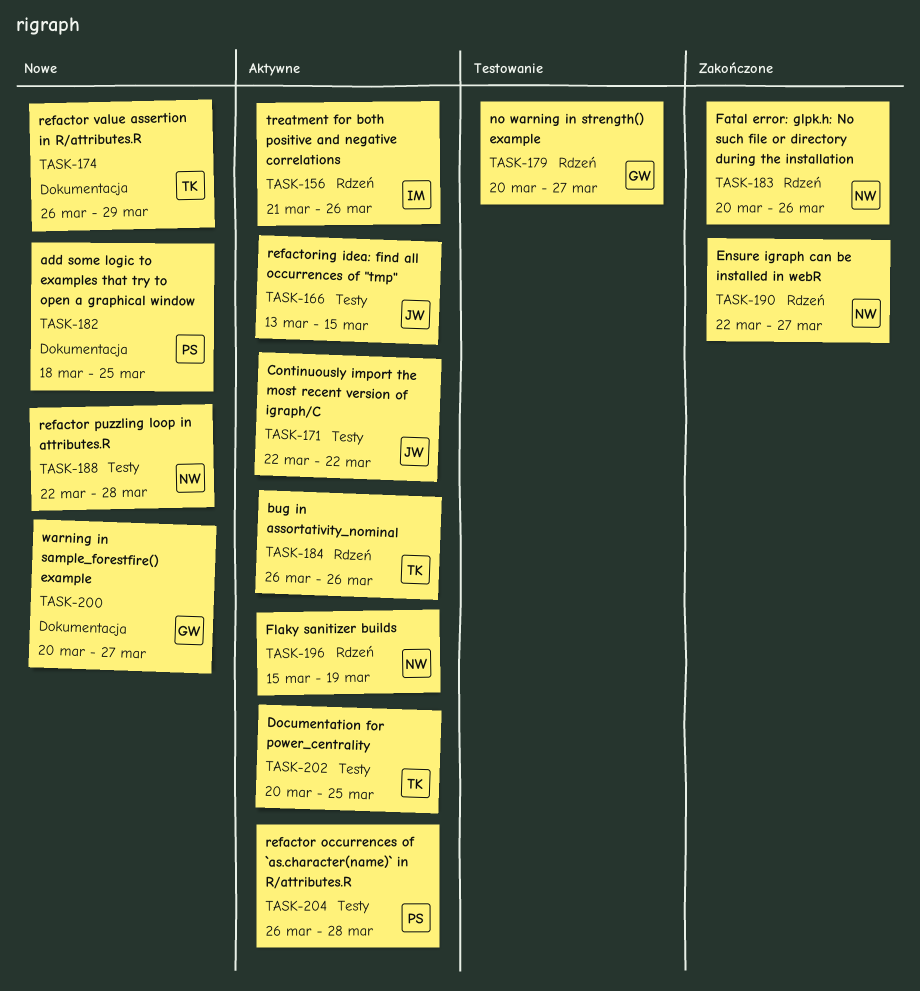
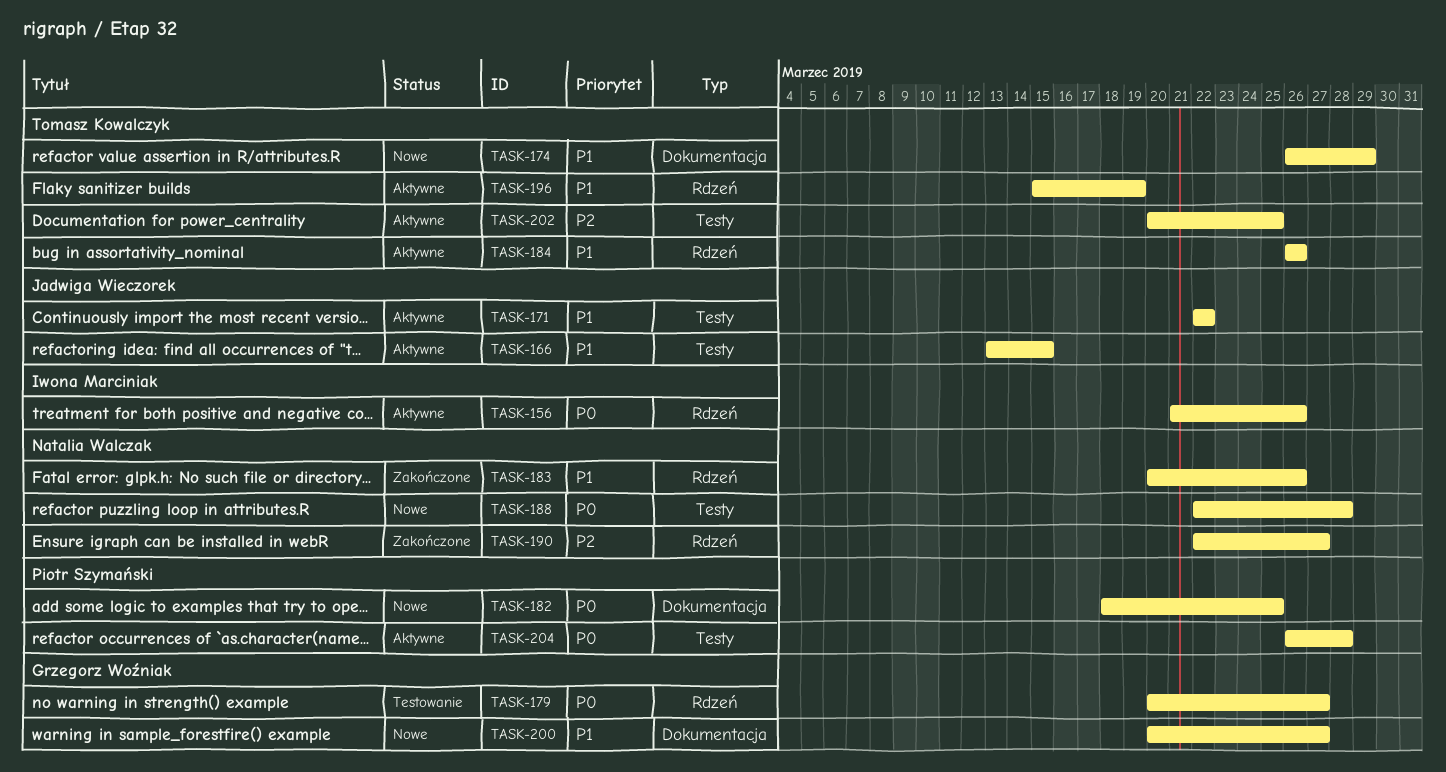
TASK-196, owner: Natalia Walczak -> Tomasz Kowalczyk

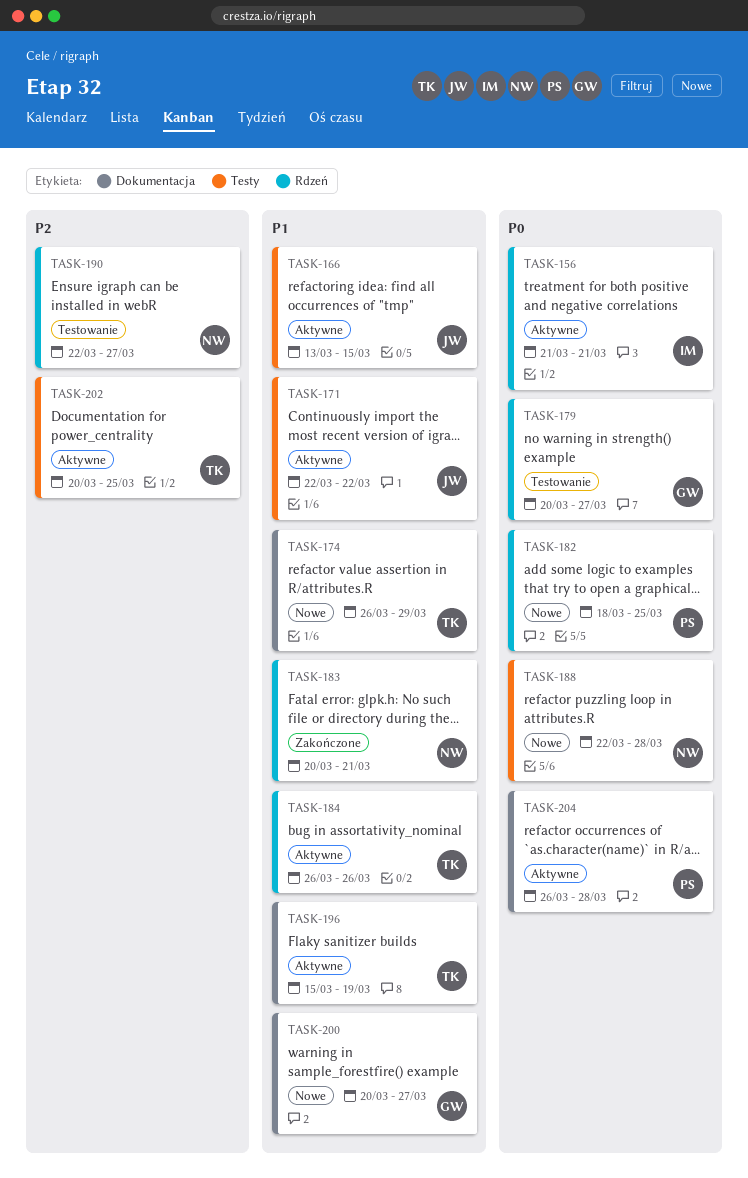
TASK-156, due: Mar 26 -> Mar 21
TASK-182, label: Dokumentacja -> Rdzeń
TASK-183, due: Mar 26 -> Mar 21
TASK-190, status: Zakończone -> Testowanie
TASK-196, label: Rdzeń -> Dokumentacja
TASK-204, label: Testy -> Dokumentacja

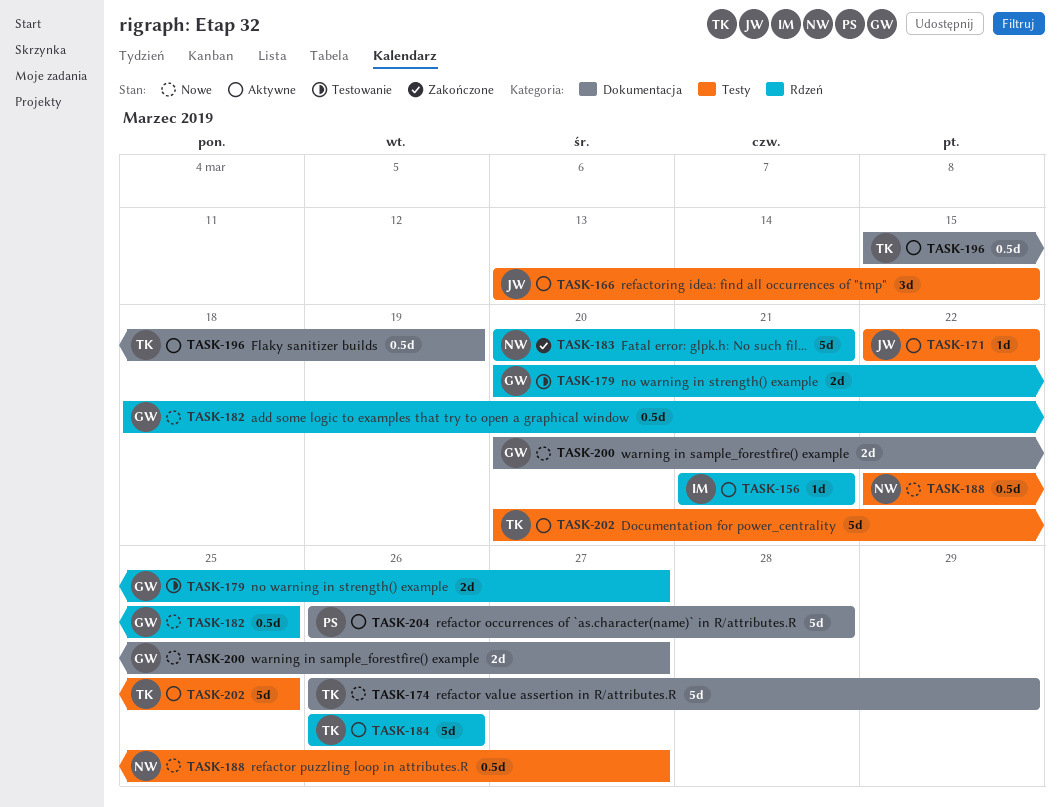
TASK-182, owner: PS -> GW
TASK-188, due: Mar 28 -> Mar 27
TASK-190: present -> none

